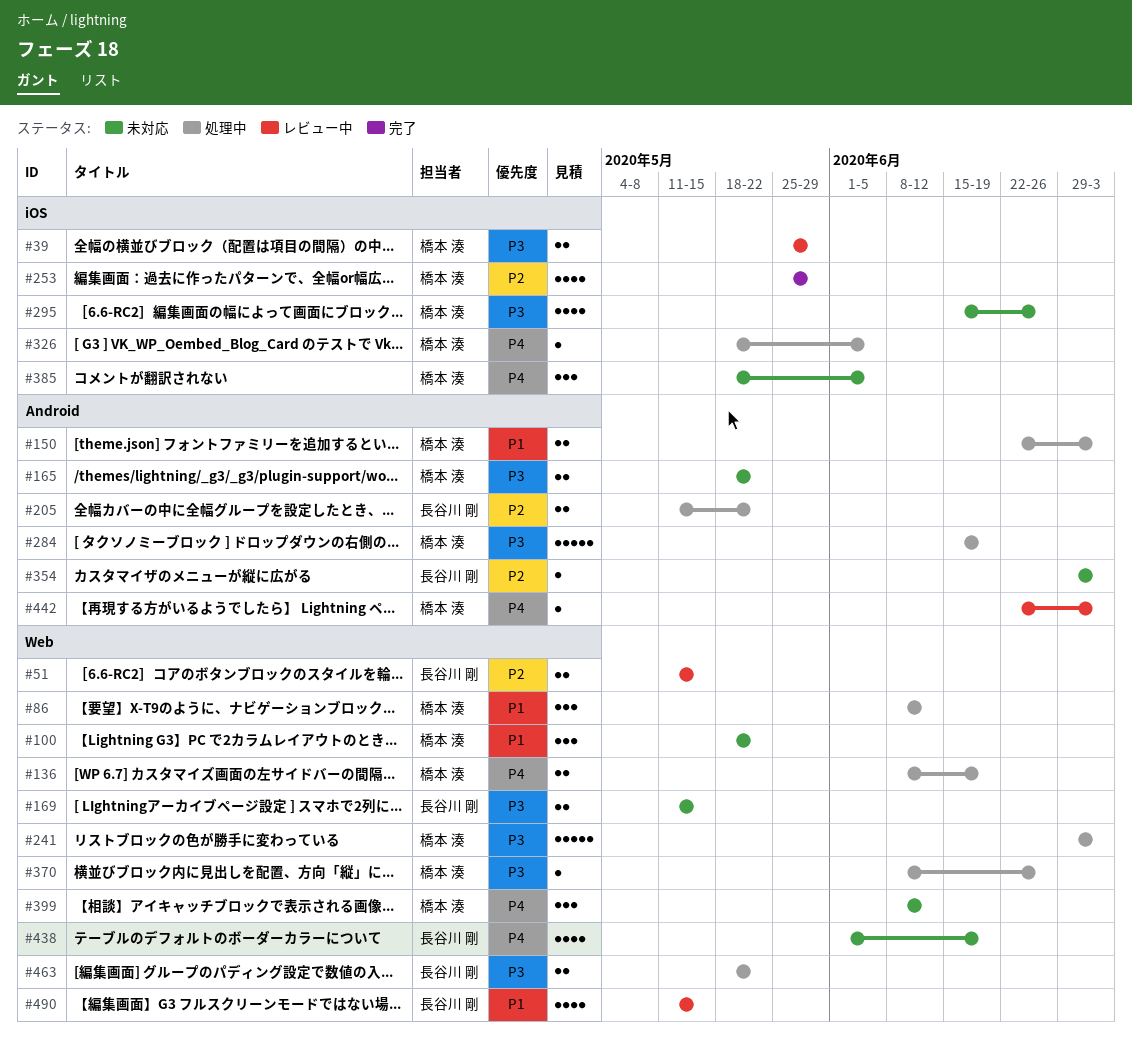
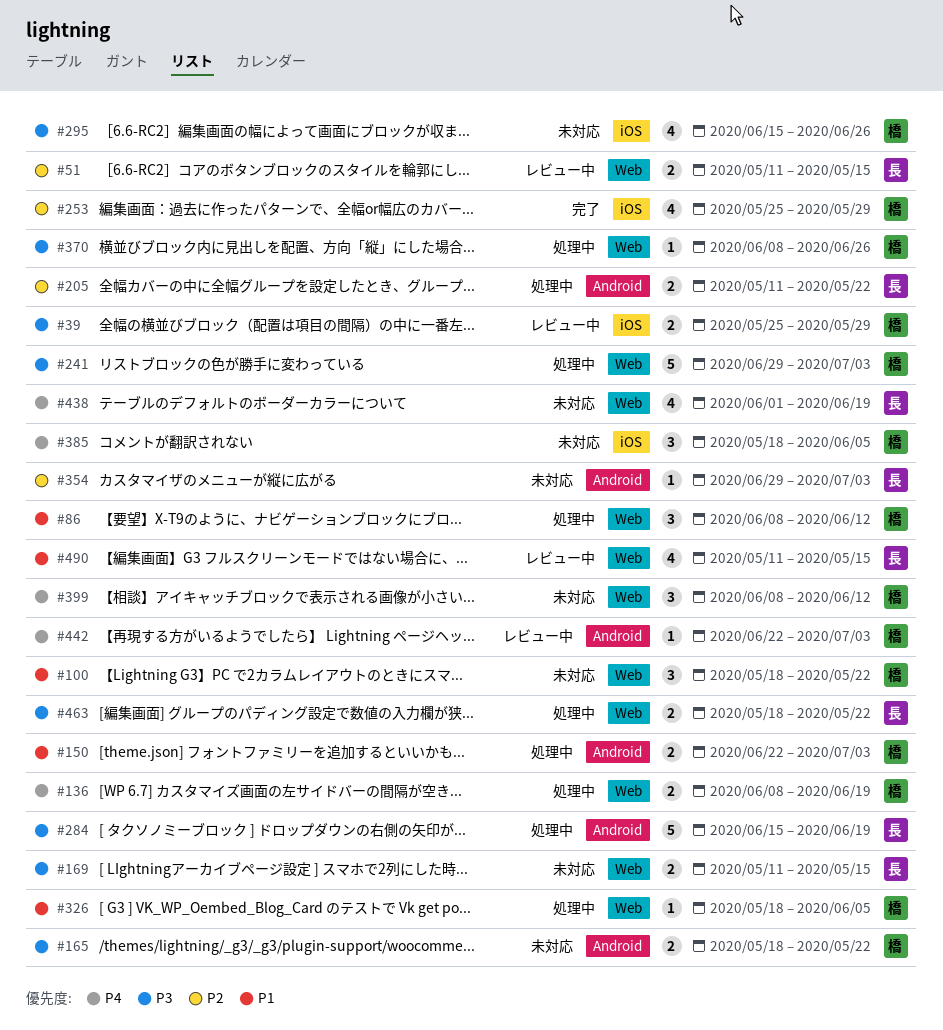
#284, owner: 橋本 湊 -> 長谷川 剛
#326, priority: P4 -> P1
#326, label: iOS -> Web

